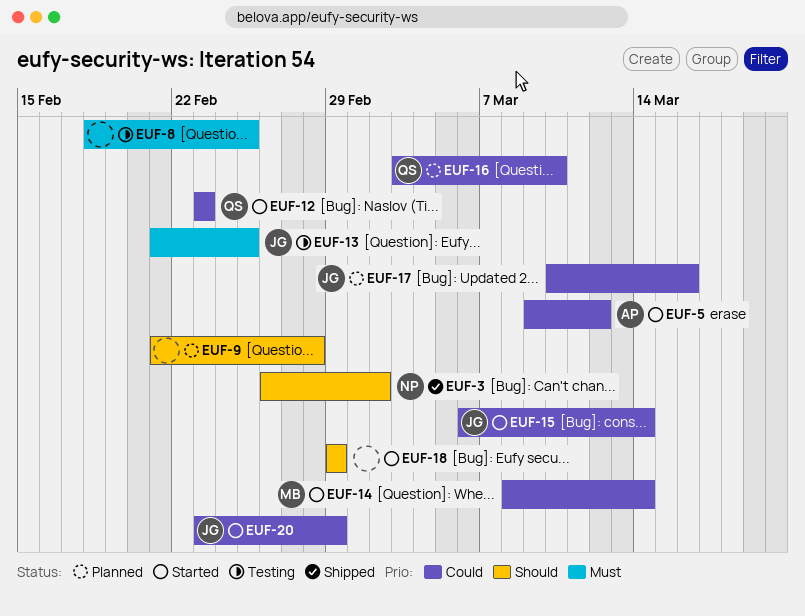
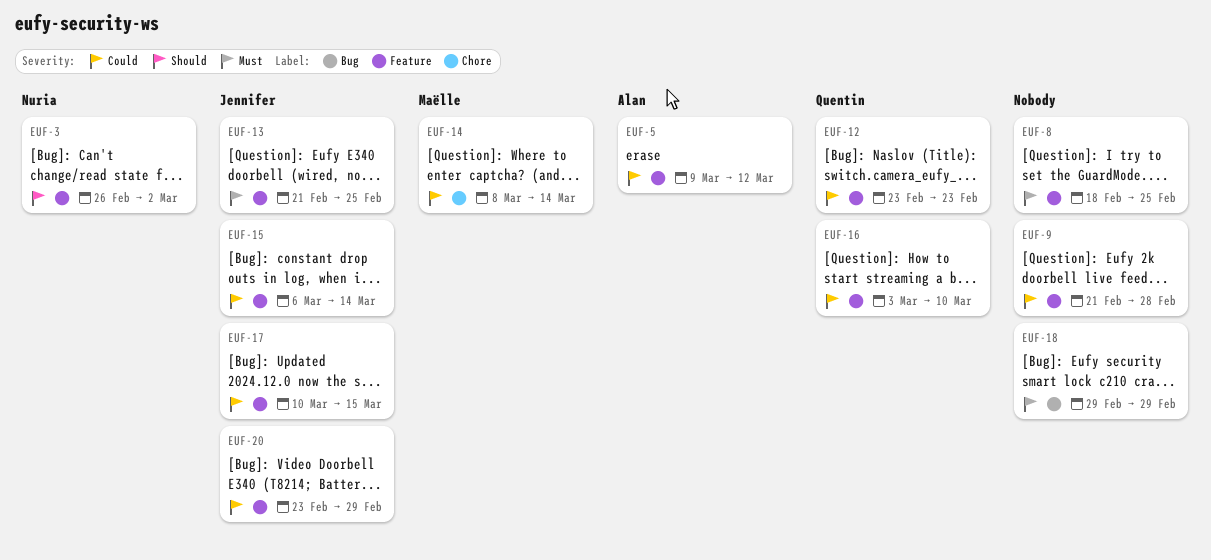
EUF-9, priority: Should -> Could
EUF-17, due: Mar 16 -> Mar 15
EUF-18, priority: Should -> Must

